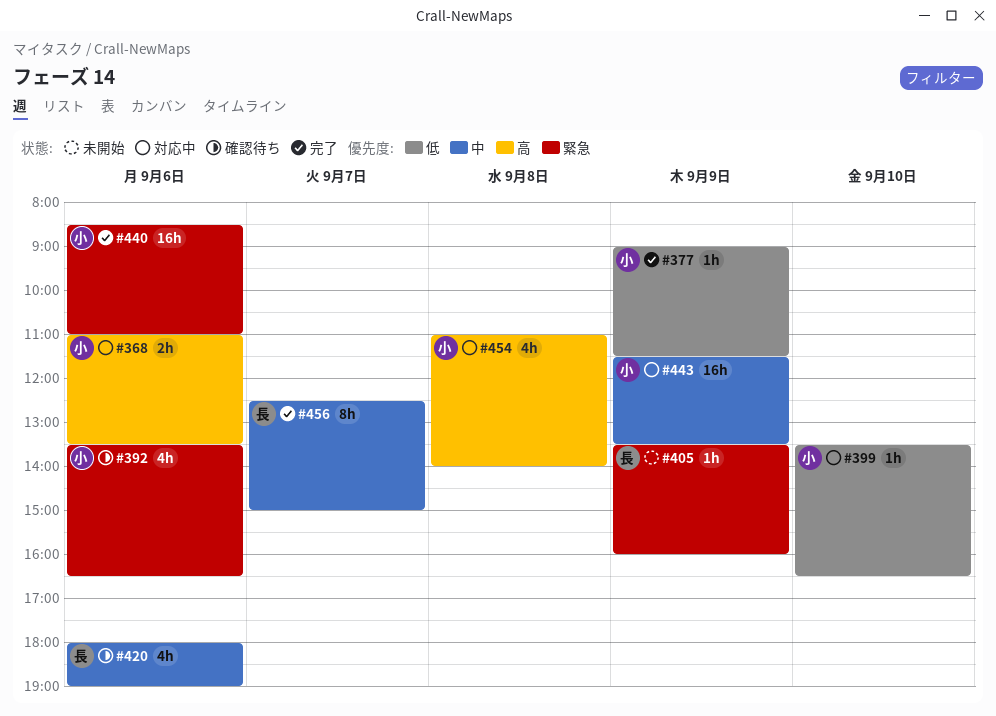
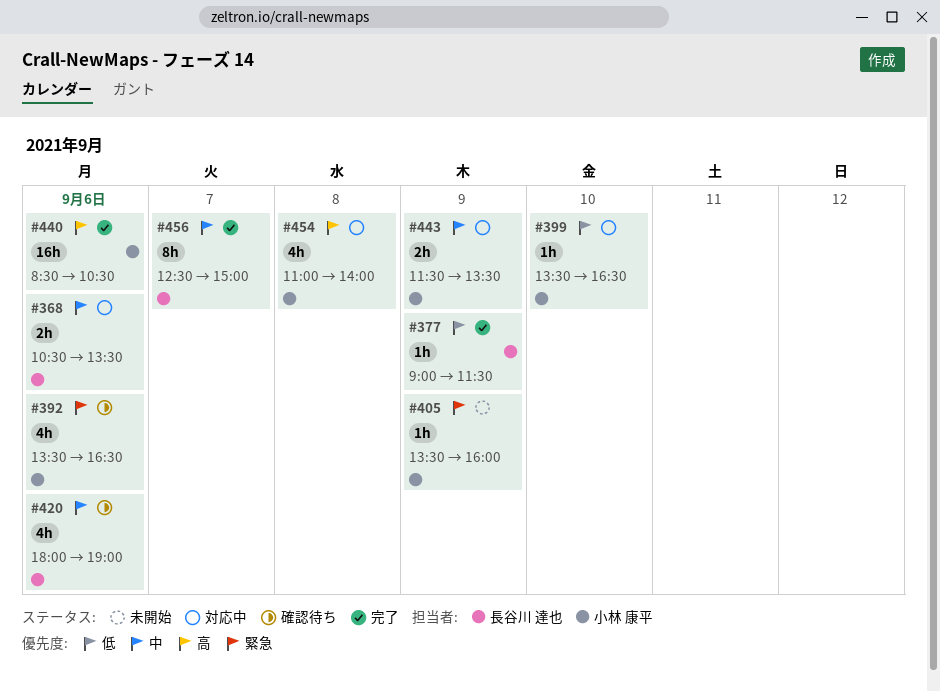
#368, owner: 小林 康平 -> 長谷川 達也
#368, priority: 高 -> 中
#368, begins: 11:00 -> 10:30
#377, owner: 小林 康平 -> 長谷川 達也
#405, owner: 長谷川 達也 -> 小林 康平
#440, priority: 緊急 -> 高
#440, ends: 11:00 -> 10:30
#443, estimate: 16h -> 2h

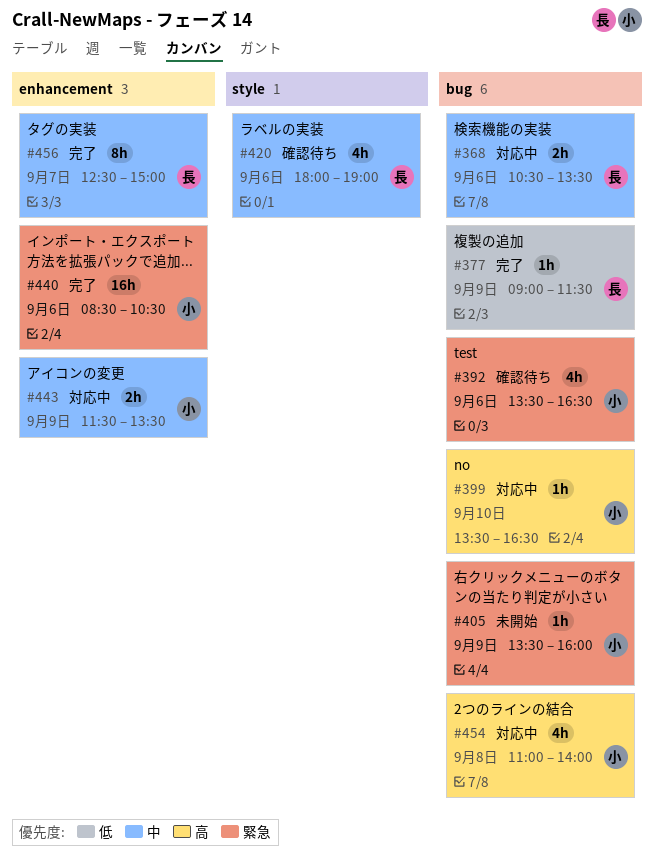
#399, priority: 低 -> 高
#440, priority: 高 -> 緊急

